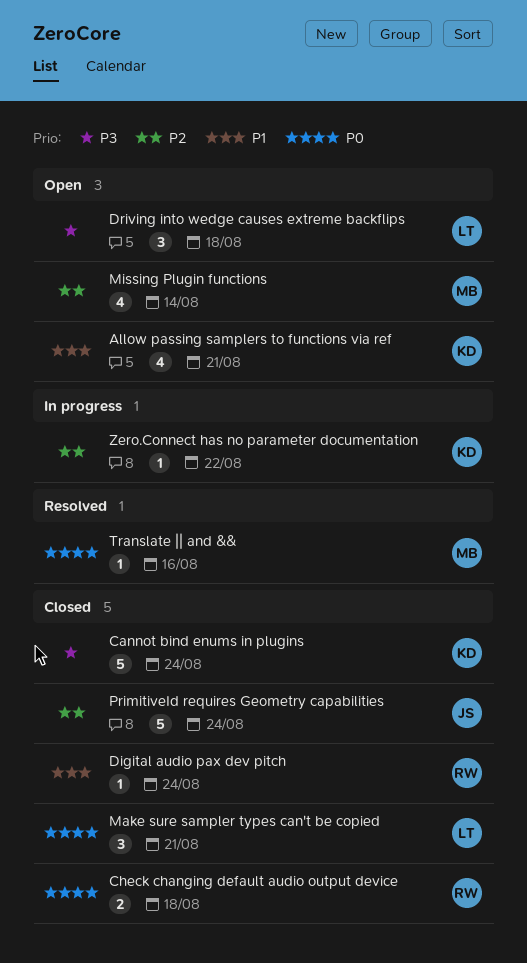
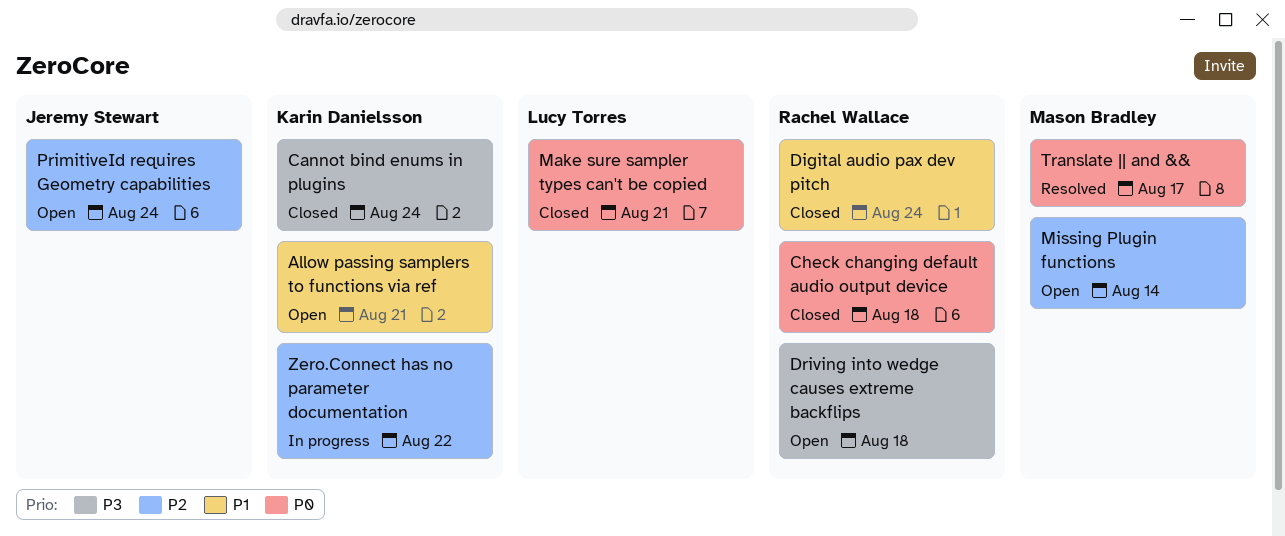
Driving into wedge causes extreme backflips, owner: Lucy Torres -> Rachel Wallace
PrimitiveId requires Geometry capabilities, status: Closed -> Open
Translate || and &&, due: Aug 16 -> Aug 17

